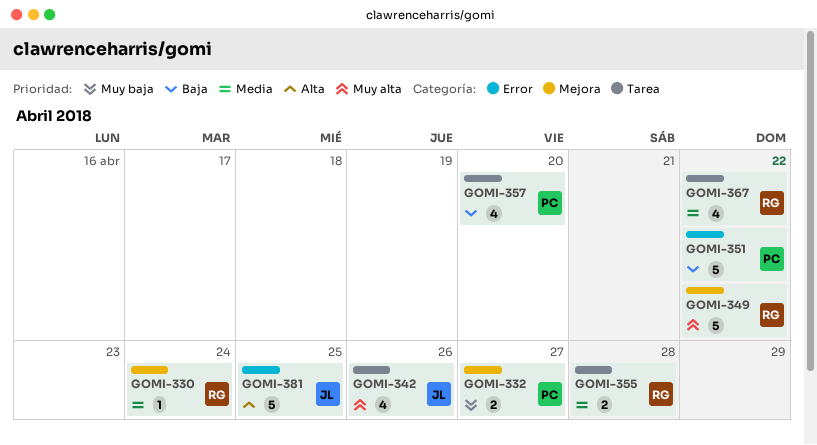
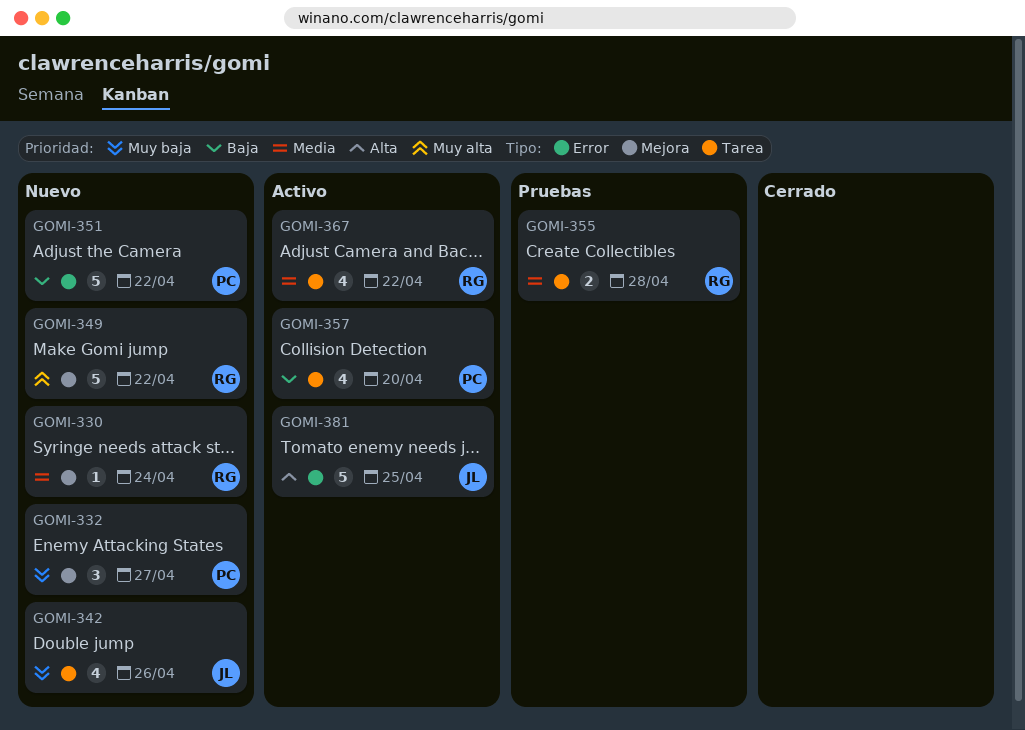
GOMI-332, estimate: 2 -> 3
GOMI-342, priority: Muy alta -> Muy baja

